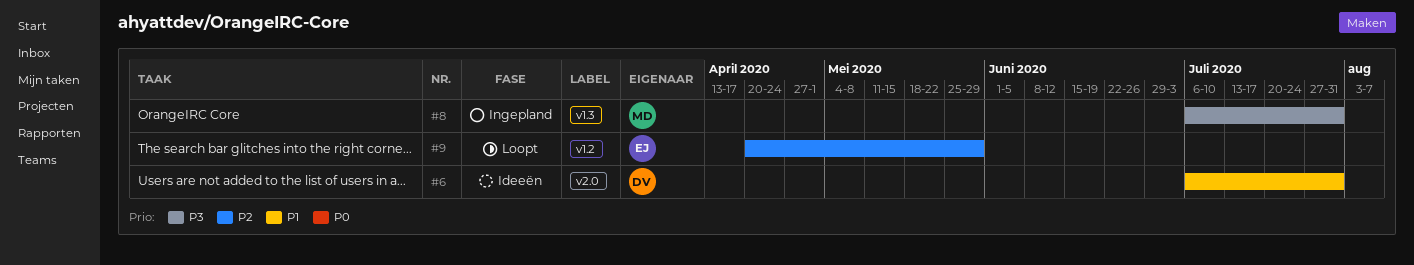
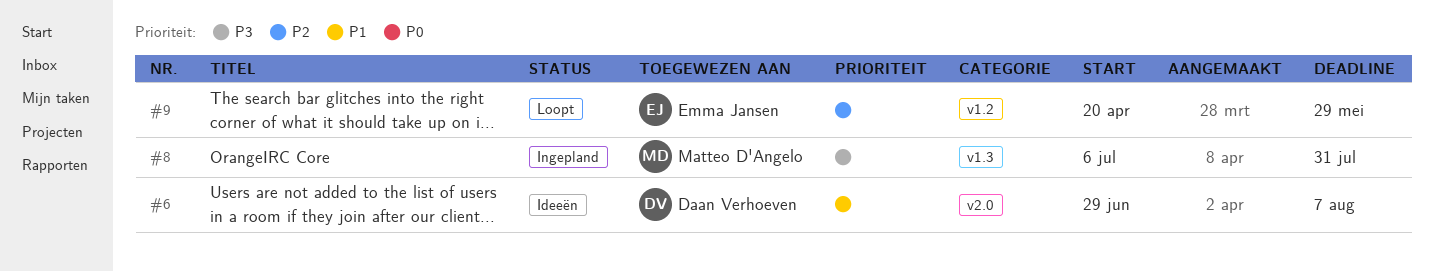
#6, start: Jul 6 -> Jun 29
#6, due: Jul 31 -> Aug 7

